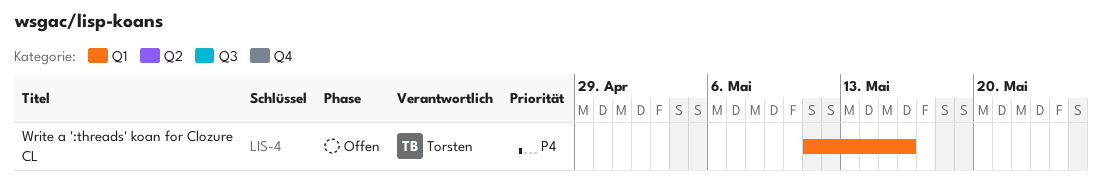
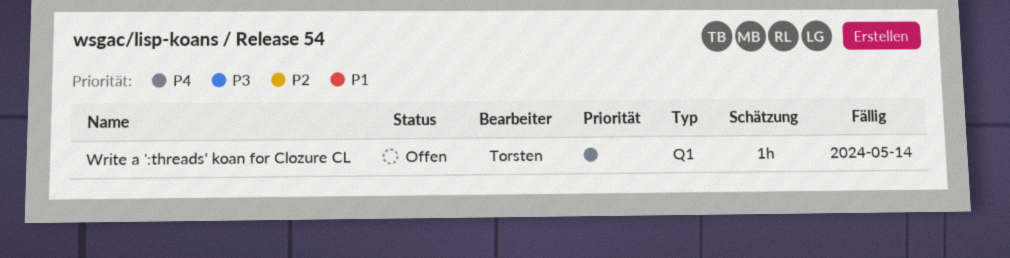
Write a ':threads' koan for Clozure CL, due: May 16 -> May 14

